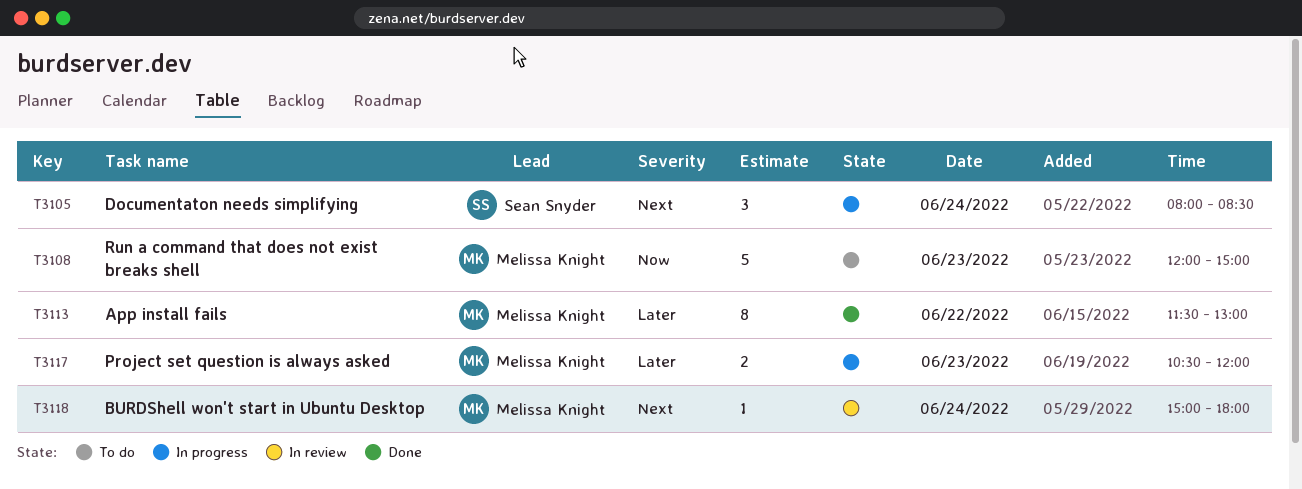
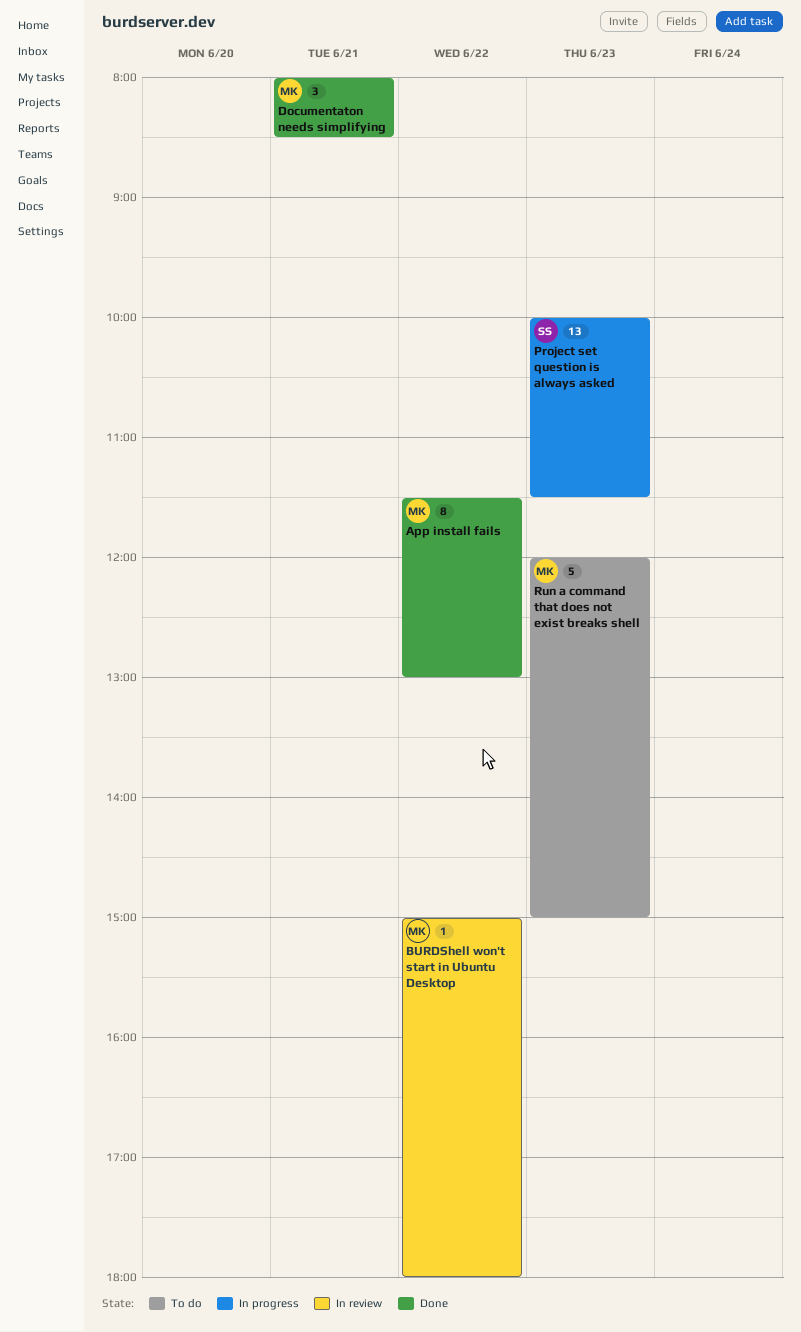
BURDShell won't start in Ubuntu Desktop, day: Jun 24 -> Jun 22
Documentaton needs simplifying, status: In progress -> Done
Documentaton needs simplifying, owner: Sean Snyder -> Melissa Knight
Documentaton needs simplifying, day: Jun 24 -> Jun 21
Project set question is always asked, owner: Melissa Knight -> Sean Snyder
Project set question is always asked, estimate: 2 -> 13
Project set question is always asked, begins: 10:30 -> 10:00
Project set question is always asked, ends: 12:00 -> 11:30

